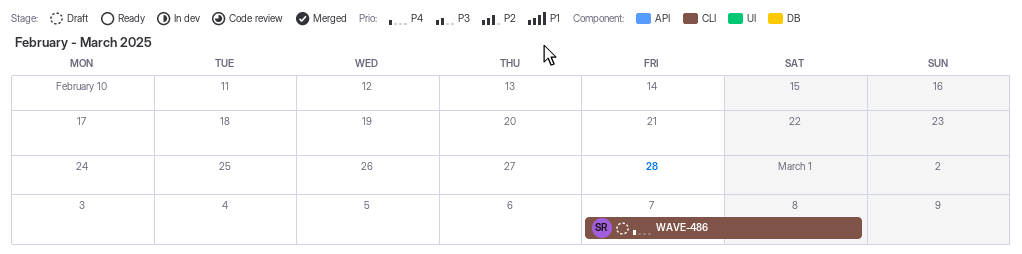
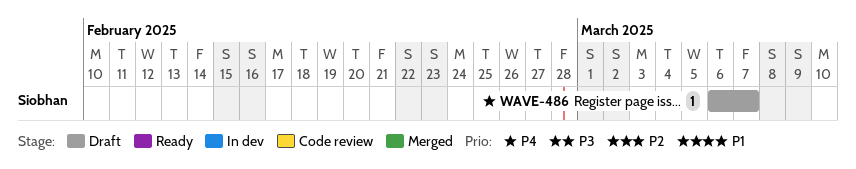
WAVE-486, start: Mar 7 -> Mar 6
WAVE-486, due: Mar 8 -> Mar 7

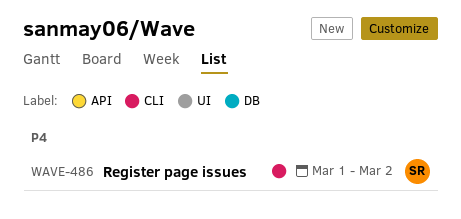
WAVE-486, start: Mar 6 -> Mar 1
WAVE-486, due: Mar 7 -> Mar 2

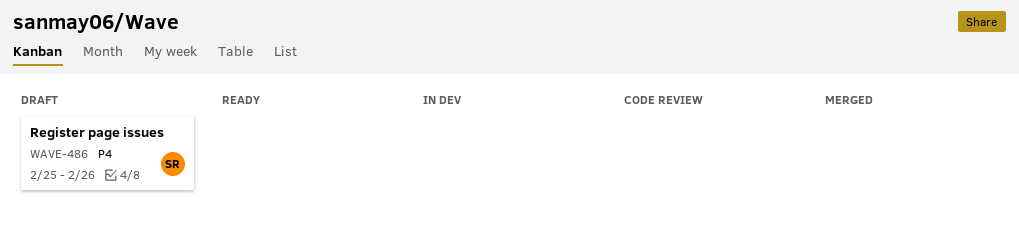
WAVE-486, start: Mar 1 -> Feb 25
WAVE-486, due: Mar 2 -> Feb 26

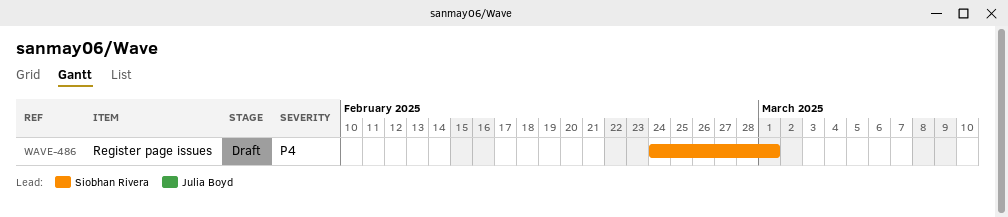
WAVE-486, start: Feb 25 -> Feb 24
WAVE-486, due: Feb 26 -> Mar 1

